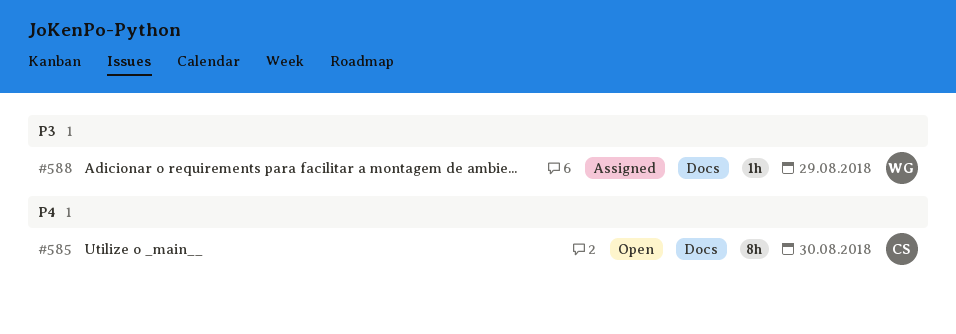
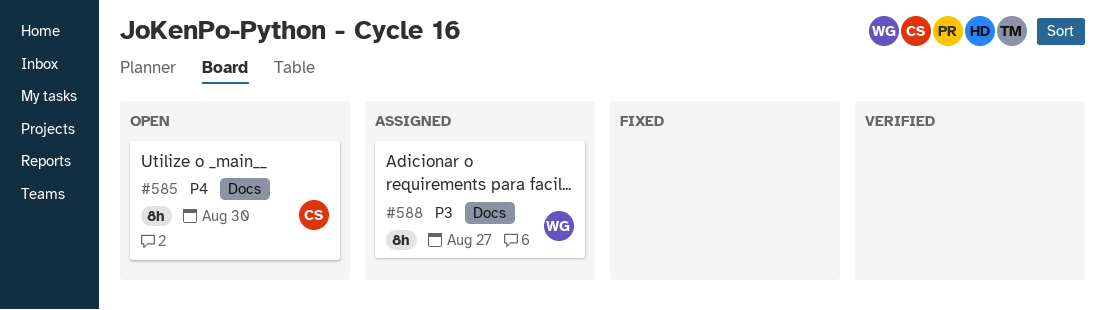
#588, estimate: 1h -> 8h
#588, due: Aug 29 -> Aug 27

